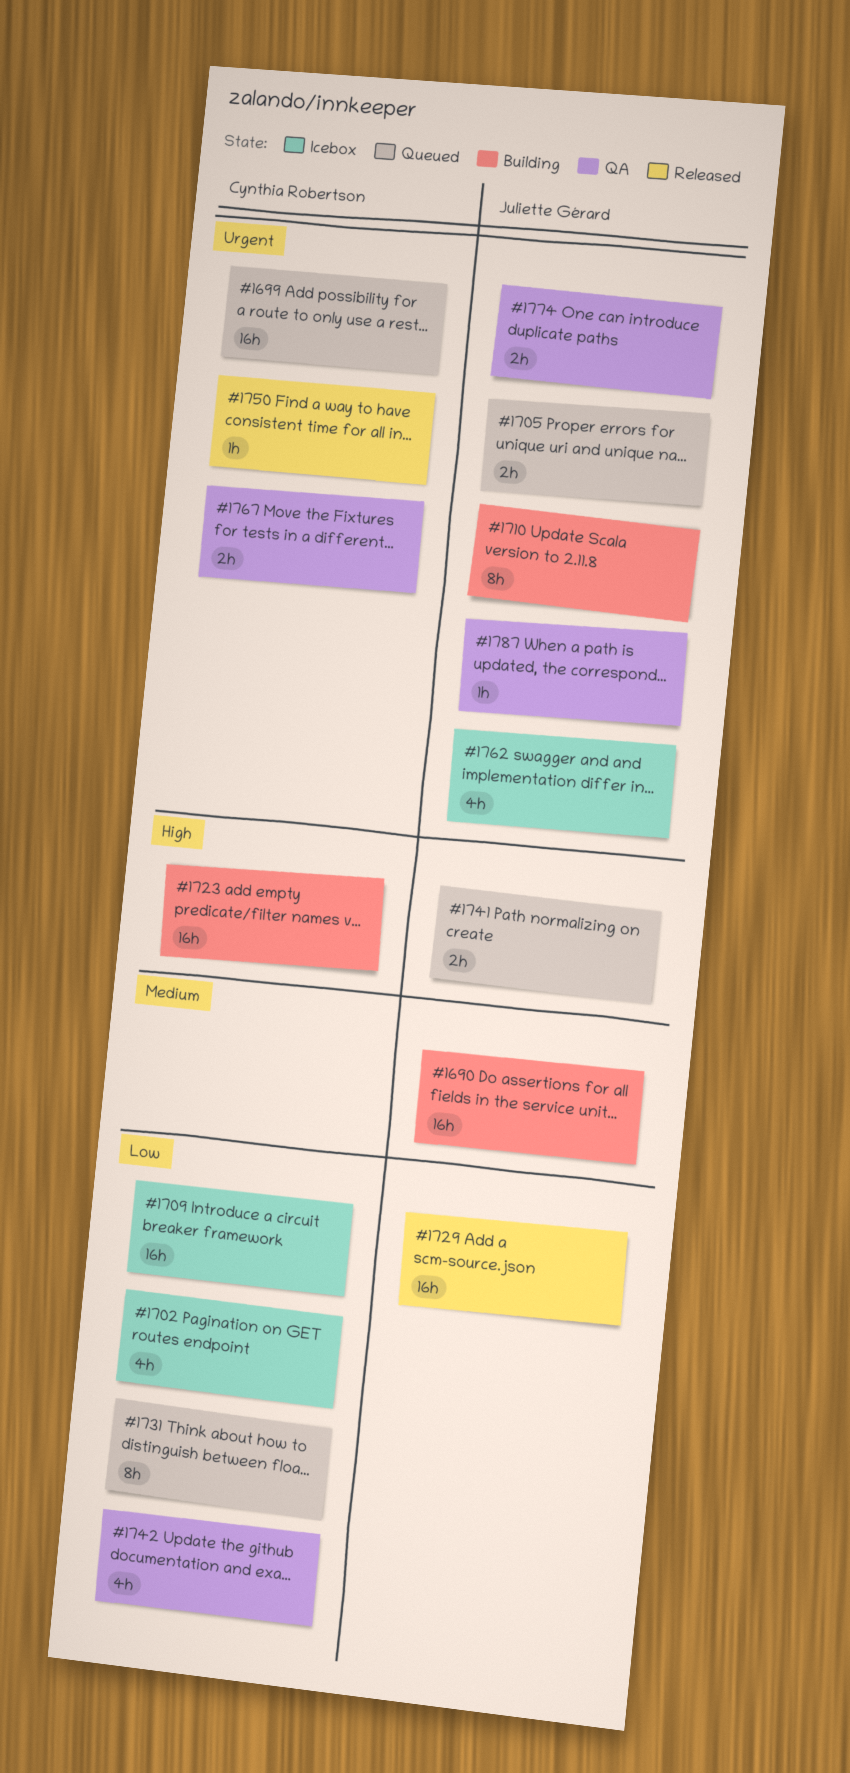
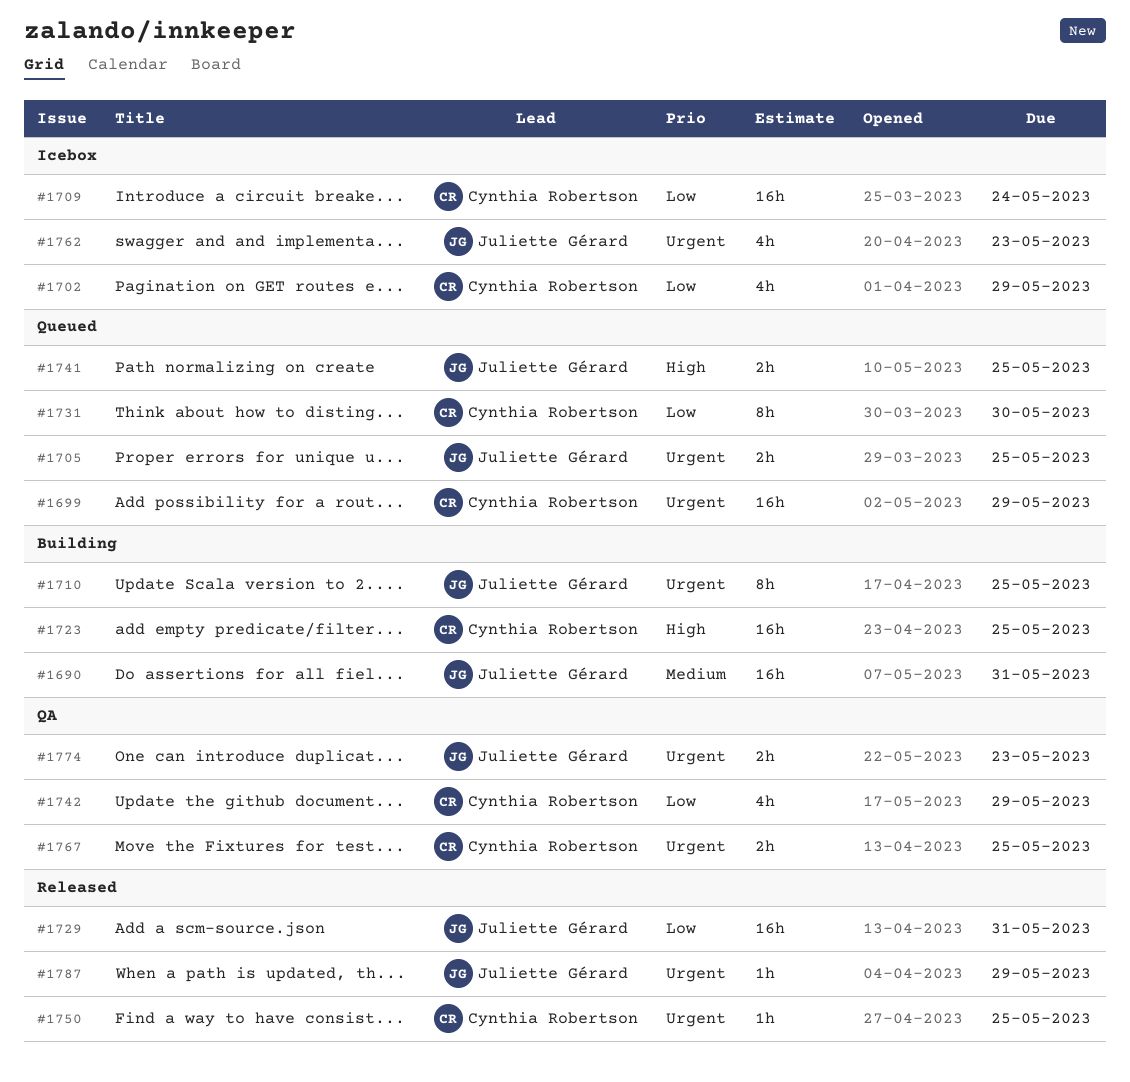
#1787, status: QA -> Released

